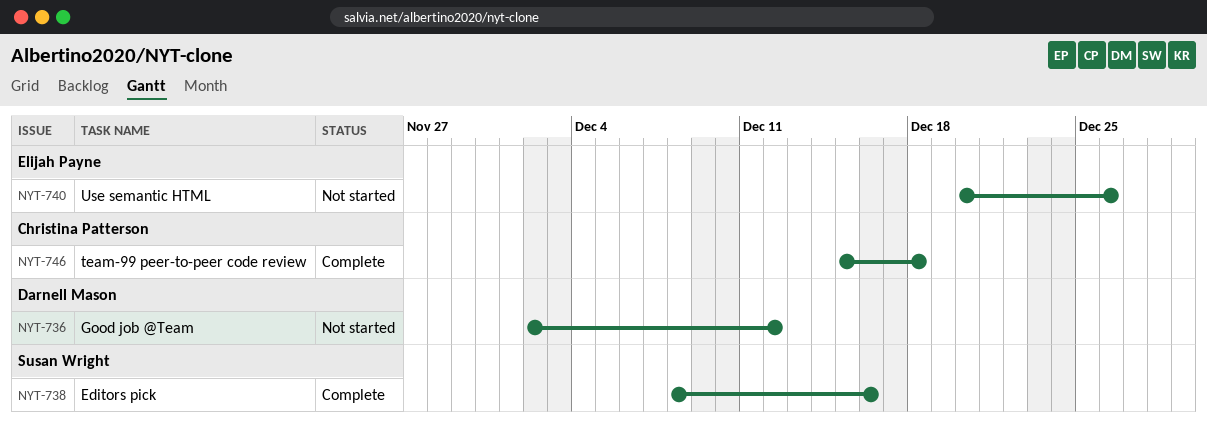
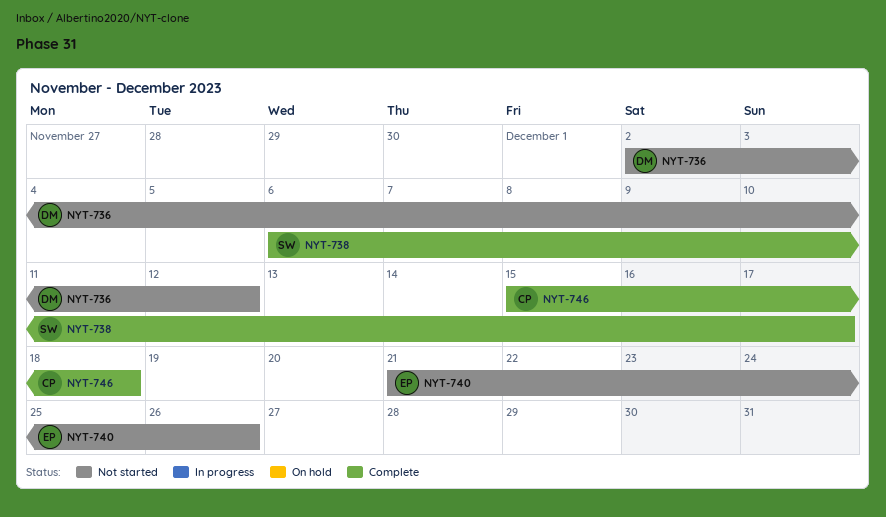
NYT-738, start: Dec 8 -> Dec 6
NYT-738, due: Dec 16 -> Dec 17
NYT-740, start: Dec 20 -> Dec 21

